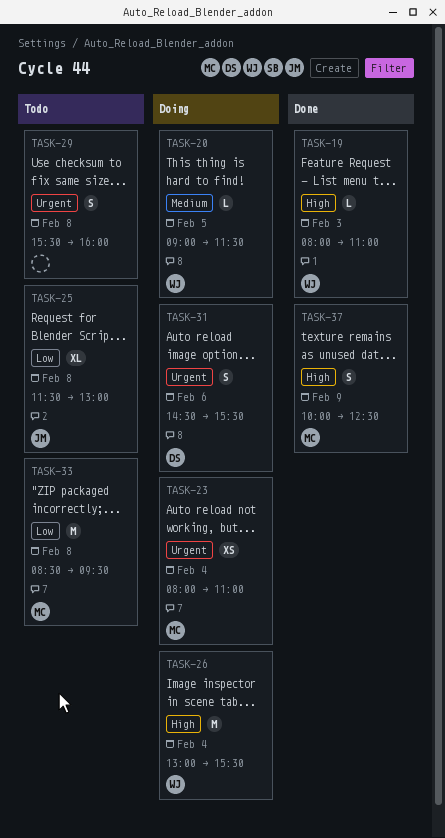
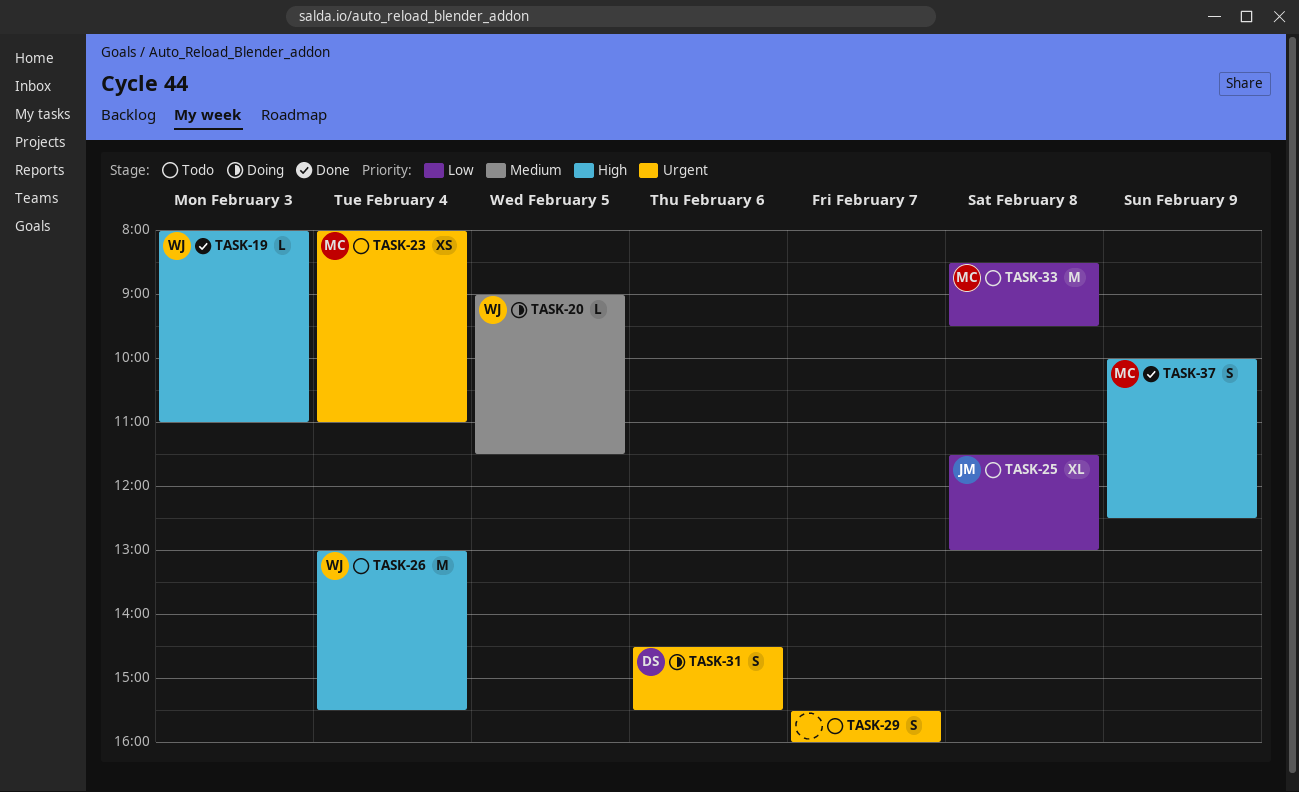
TASK-23, status: Doing -> Todo
TASK-26, status: Doing -> Todo
TASK-29, day: Feb 8 -> Feb 7

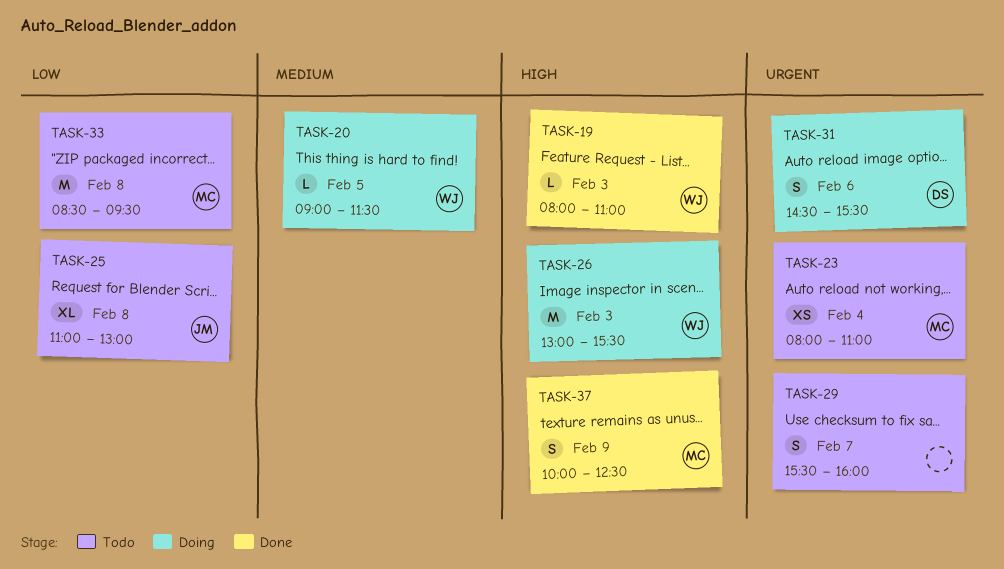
TASK-25, begins: 11:30 -> 11:00
TASK-26, status: Todo -> Doing
TASK-26, day: Feb 4 -> Feb 3

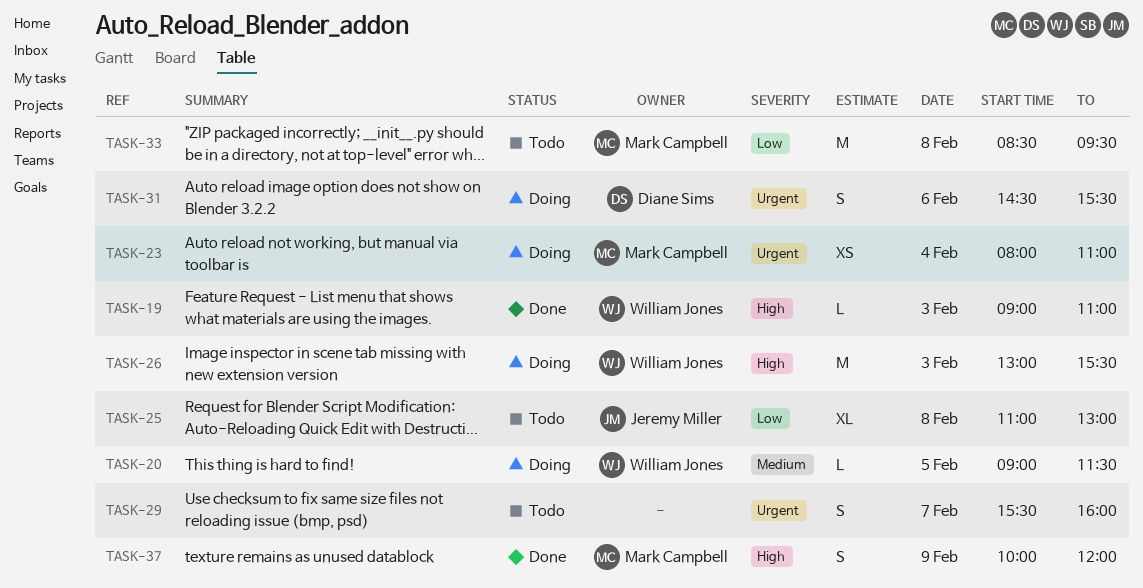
TASK-19, begins: 08:00 -> 09:00
TASK-23, status: Todo -> Doing
TASK-37, ends: 12:30 -> 12:00

